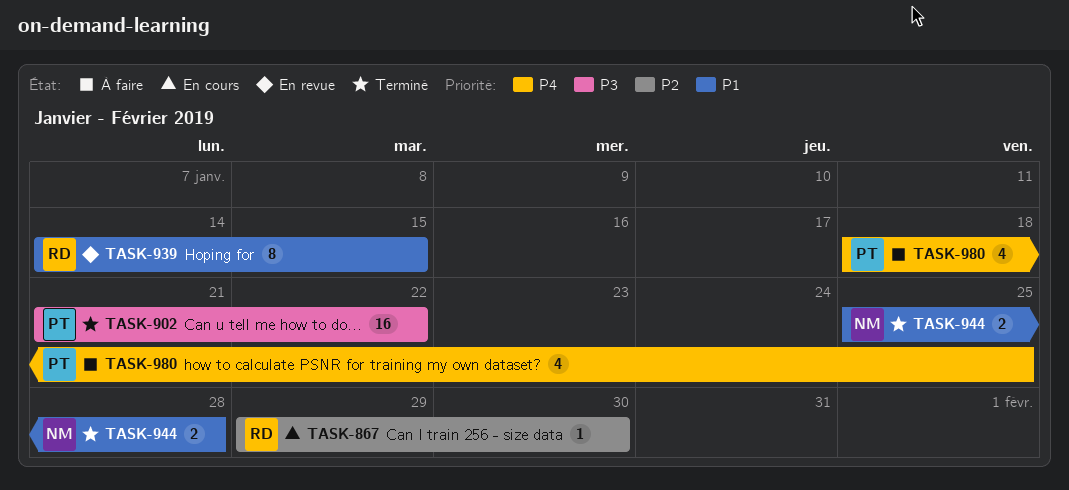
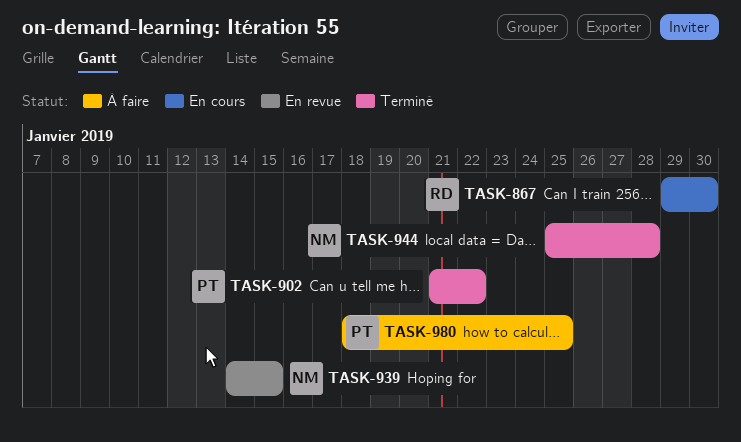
TASK-939, owner: RD -> NM

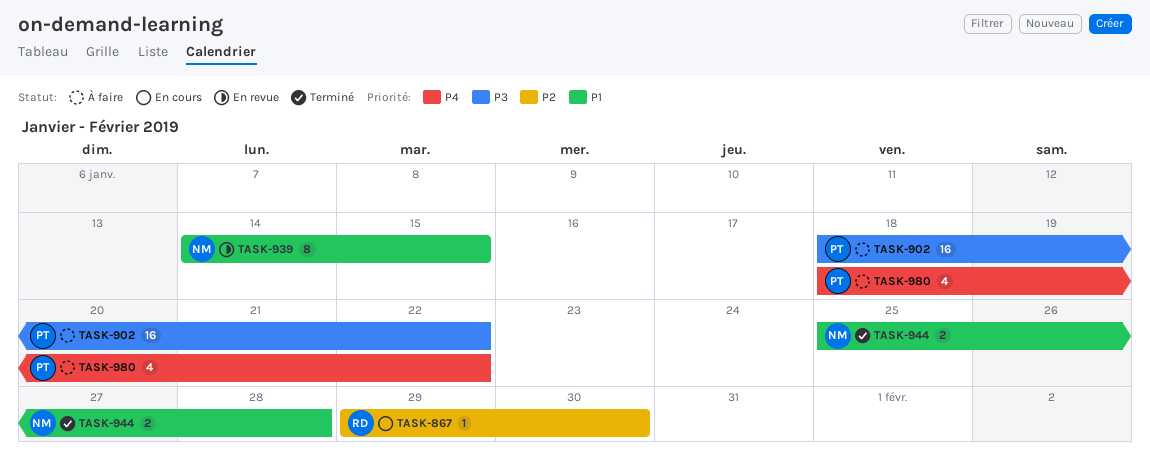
TASK-902, status: Terminé -> À faire
TASK-902, start: Jan 21 -> Jan 18
TASK-980, due: Jan 25 -> Jan 22

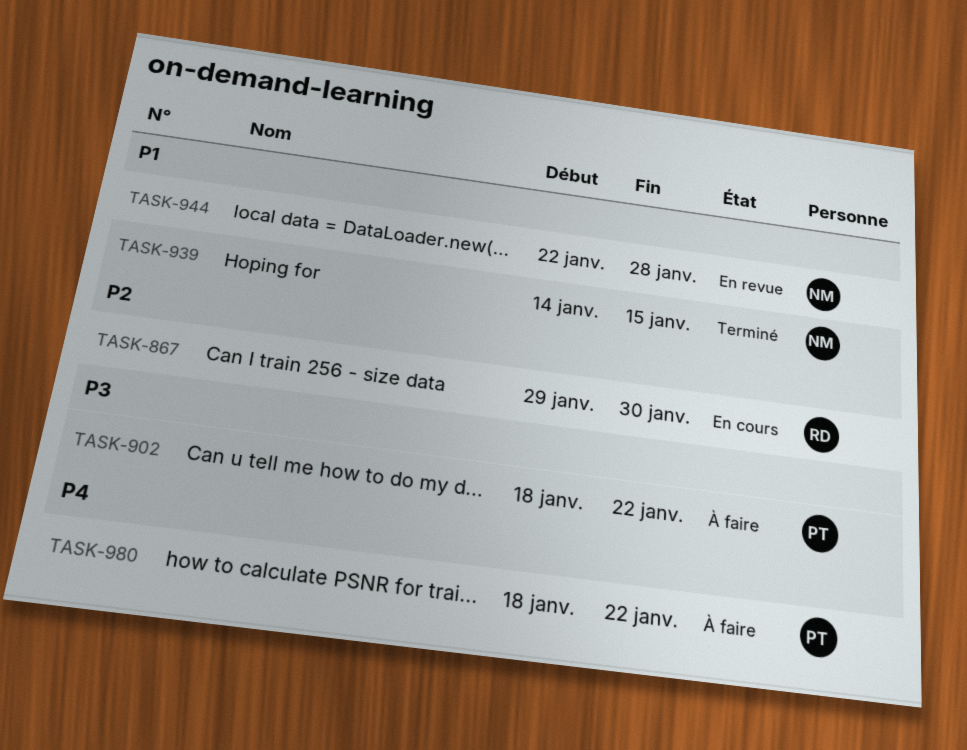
TASK-939, status: En revue -> Terminé
TASK-944, status: Terminé -> En revue
TASK-944, start: Jan 25 -> Jan 22

